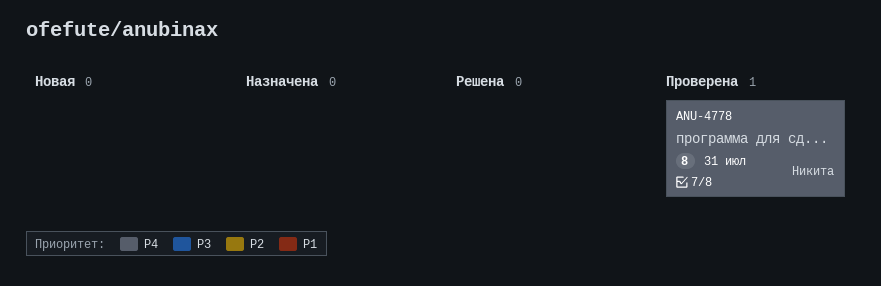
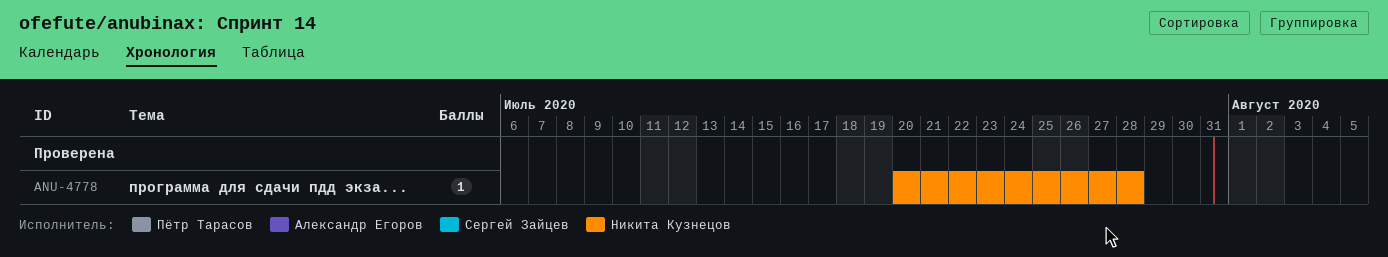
ANU-4778, estimate: 8 -> 1
ANU-4778, due: Jul 31 -> Jul 28

